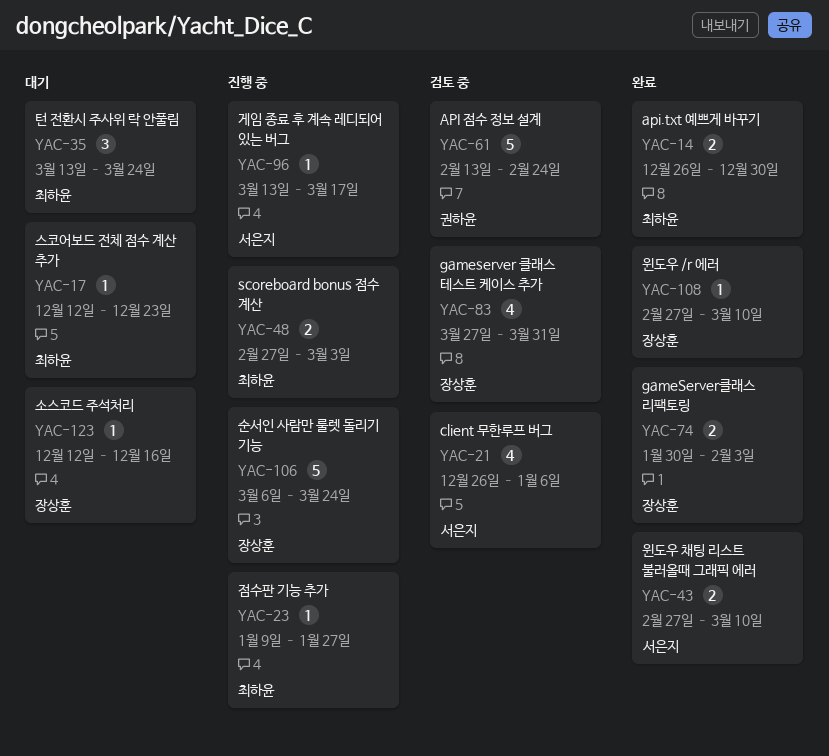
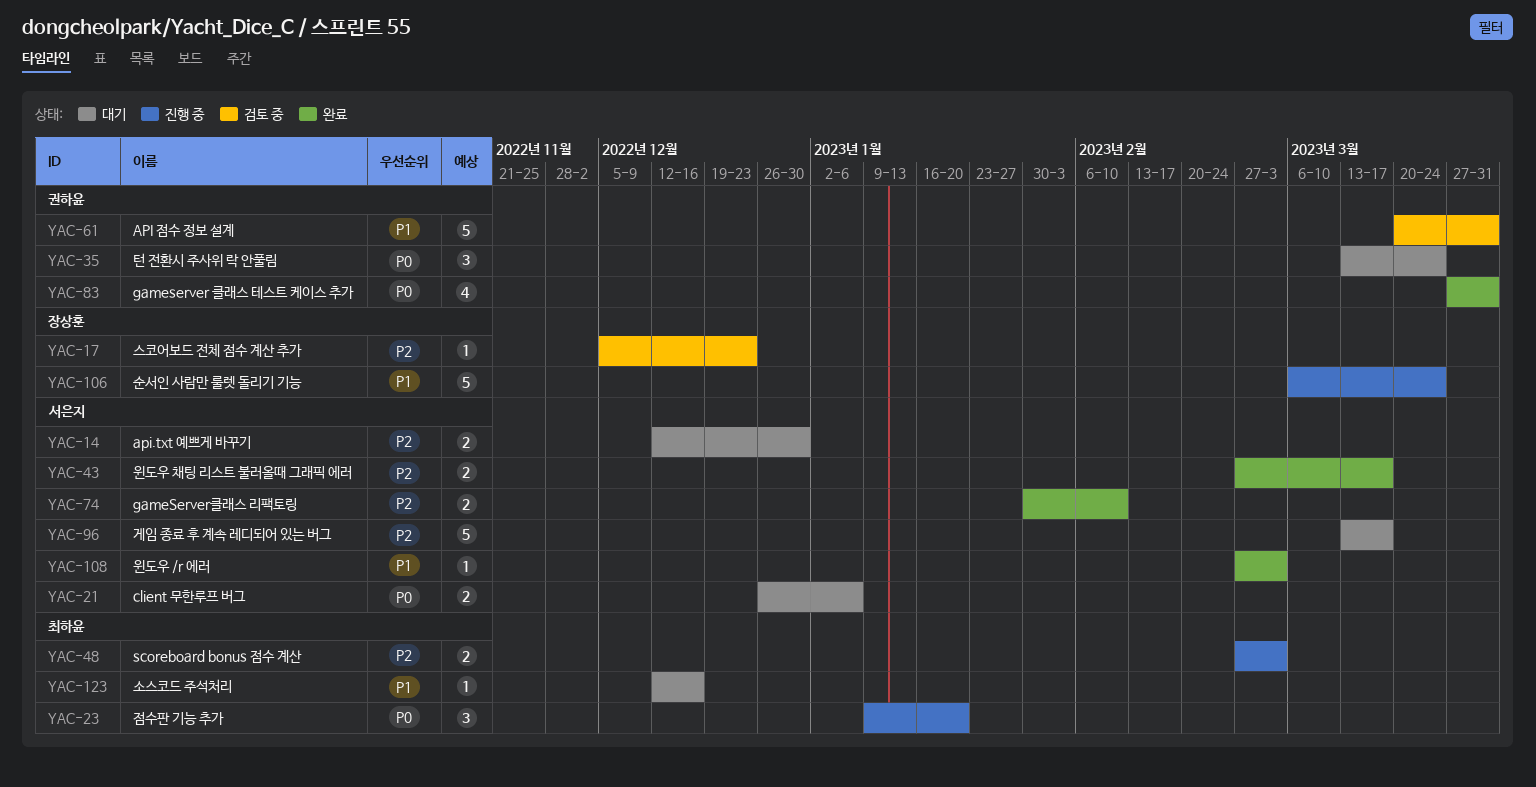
YAC-14, status: 완료 -> 대기
YAC-14, owner: 최하윤 -> 서은지
YAC-14, start: Dec 26 -> Dec 12
YAC-17, status: 대기 -> 검토 중
YAC-17, owner: 최하윤 -> 장상훈
YAC-17, start: Dec 12 -> Dec 5
YAC-21, status: 검토 중 -> 대기
YAC-21, estimate: 4 -> 2
YAC-23, estimate: 1 -> 3
YAC-23, due: Jan 27 -> Jan 20
YAC-35, owner: 최하윤 -> 권하윤
YAC-43, due: Mar 10 -> Mar 17
YAC-61, start: Feb 13 -> Mar 20
YAC-61, due: Feb 24 -> Mar 31
YAC-74, owner: 장상훈 -> 서은지
YAC-74, due: Feb 3 -> Feb 10
YAC-83, status: 검토 중 -> 완료
YAC-83, owner: 장상훈 -> 권하윤
YAC-96, status: 진행 중 -> 대기
YAC-96, estimate: 1 -> 5
YAC-108, owner: 장상훈 -> 서은지
YAC-108, due: Mar 10 -> Mar 3
YAC-123, owner: 장상훈 -> 최하윤

